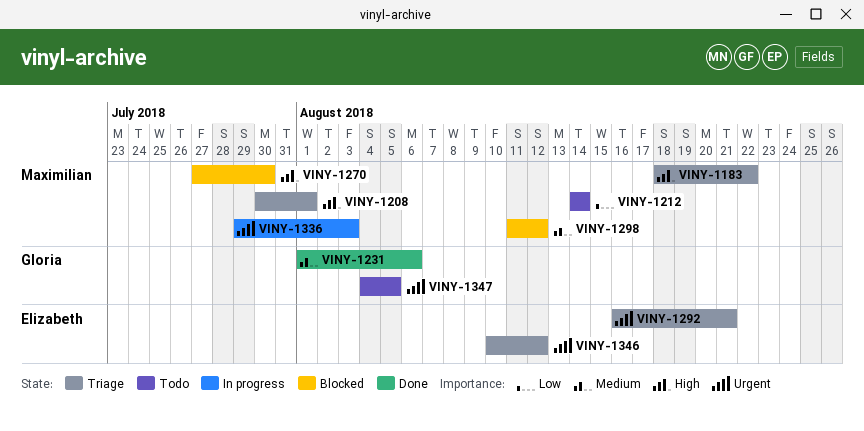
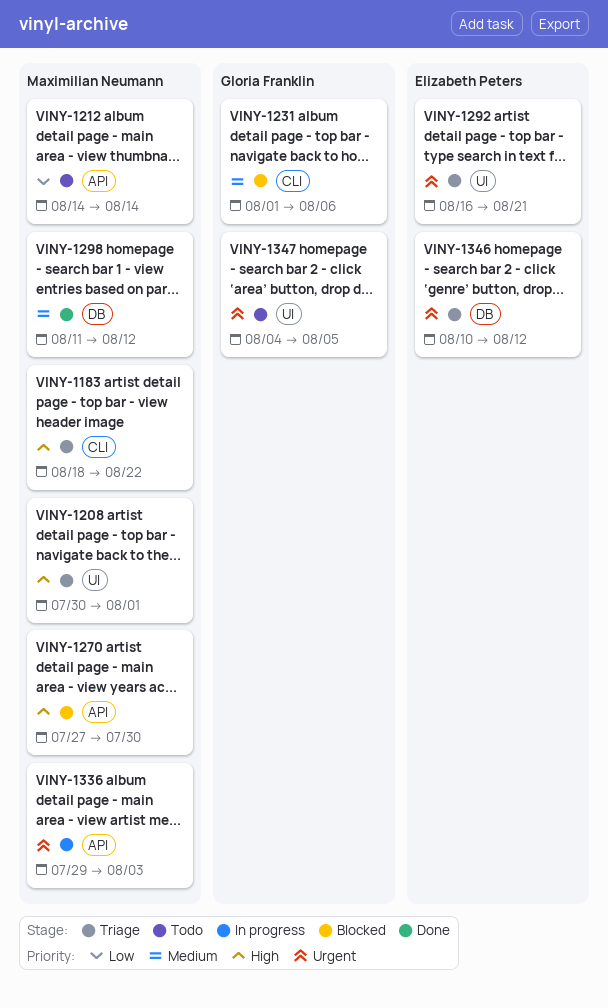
VINY-1231, status: Done -> Blocked
VINY-1298, status: Blocked -> Done

